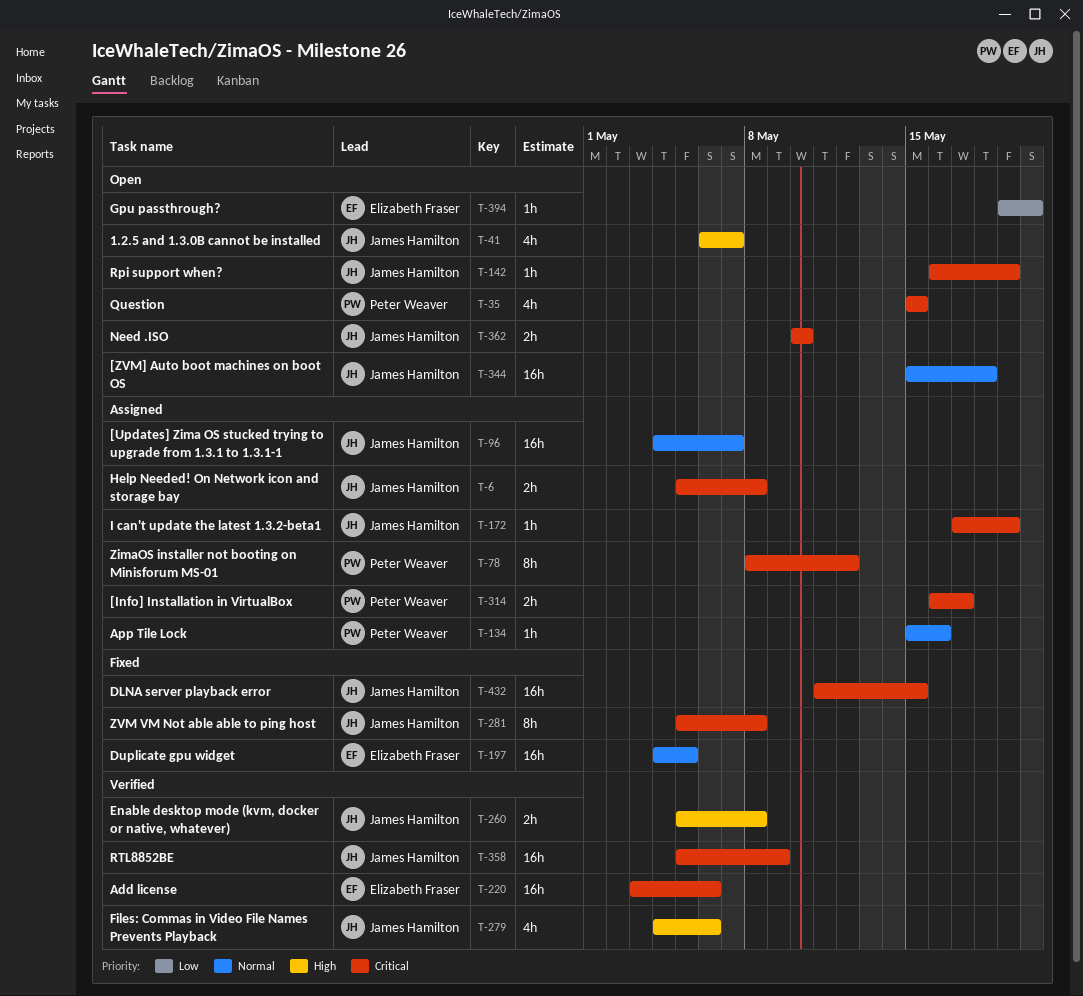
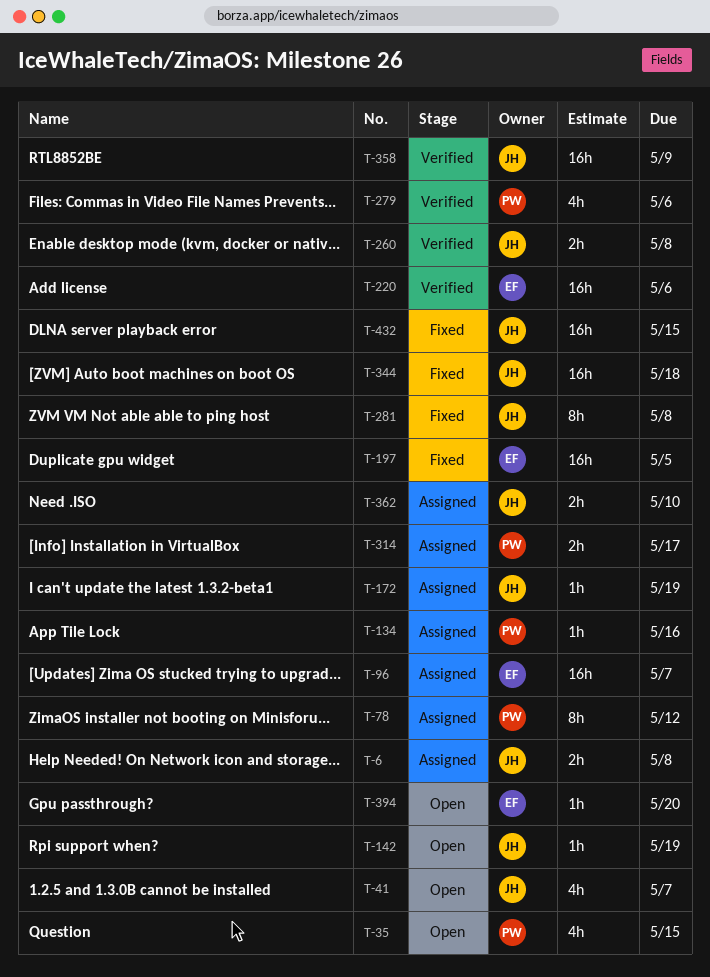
T-96, owner: James Hamilton -> Elizabeth Fraser
T-279, owner: James Hamilton -> Peter Weaver
T-344, status: Open -> Fixed
T-362, status: Open -> Assigned

